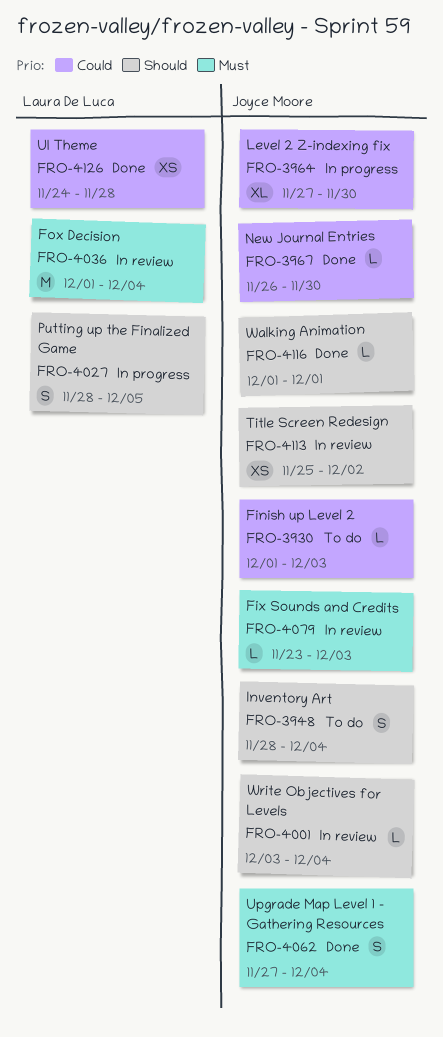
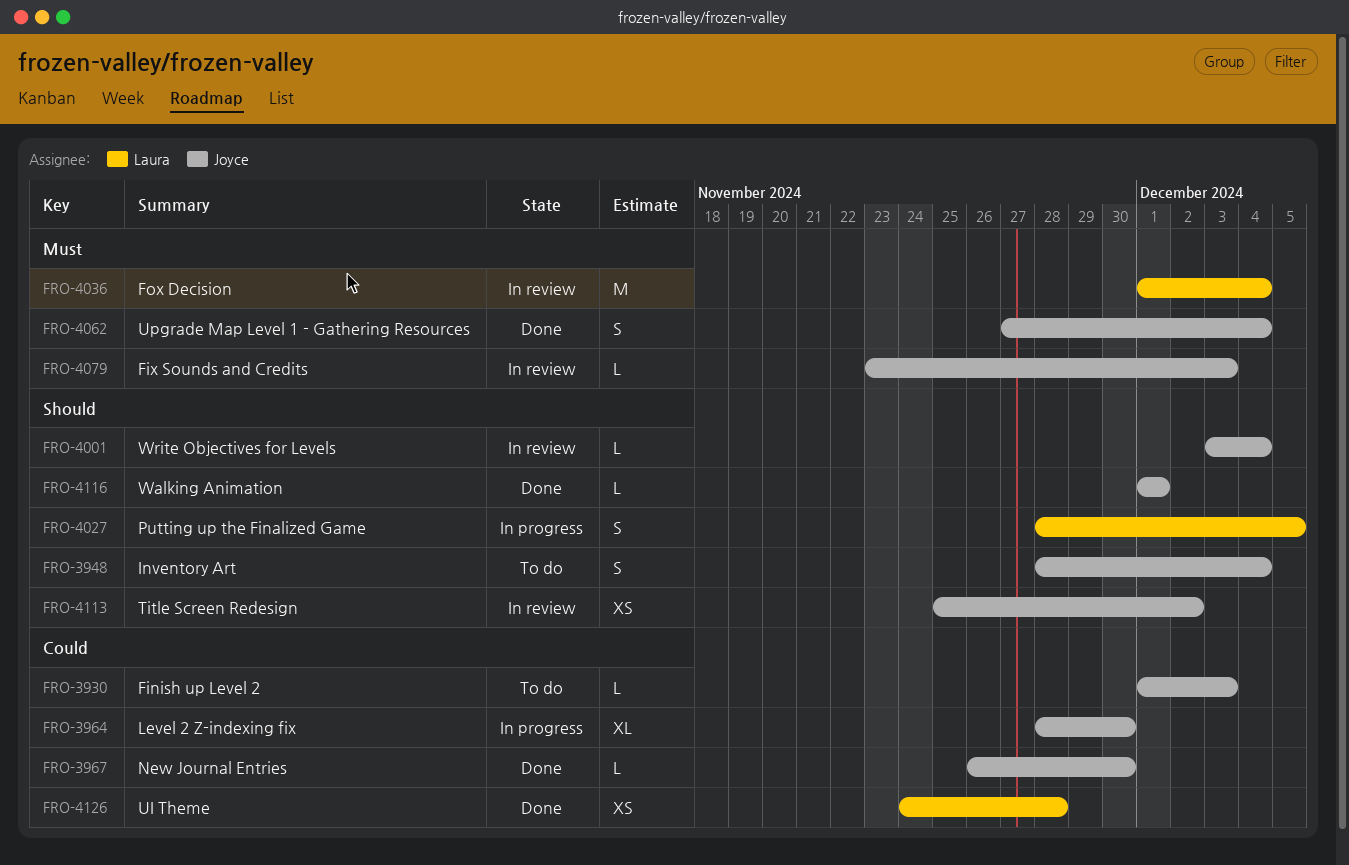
FRO-3964, start: Nov 27 -> Nov 28

